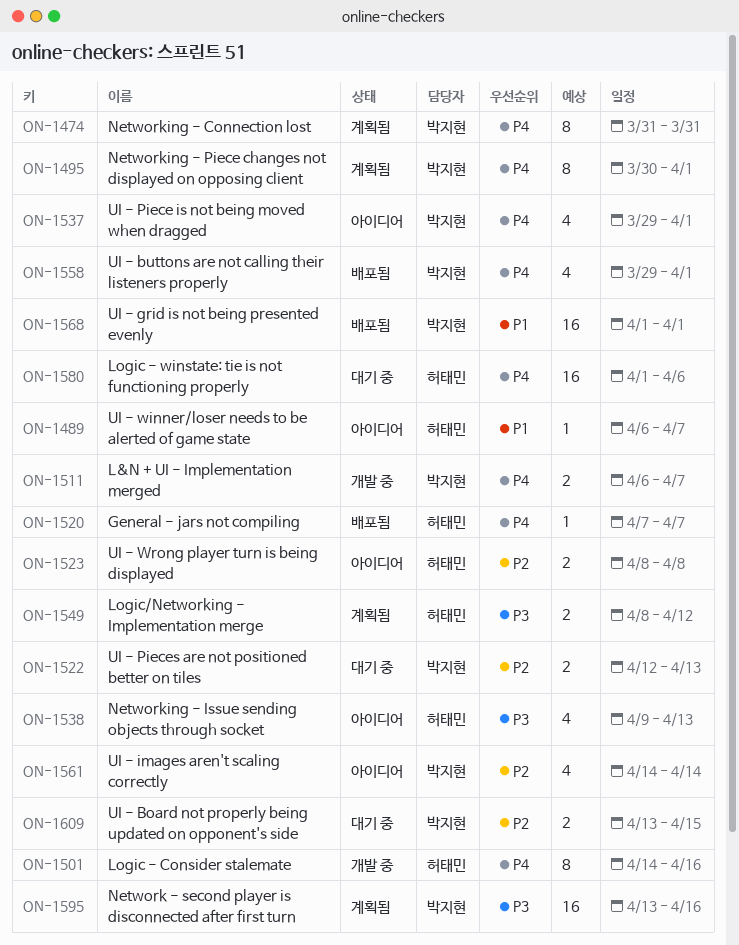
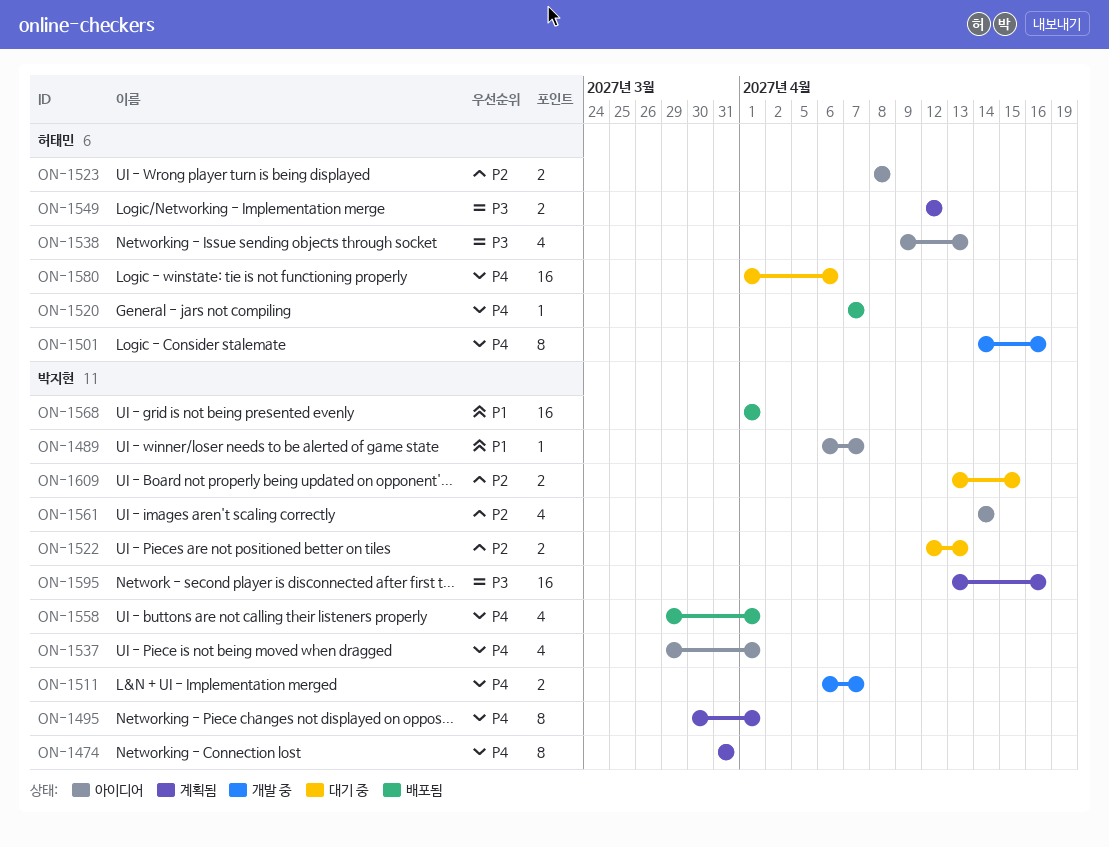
ON-1489, owner: 허태민 -> 박지현
ON-1549, start: Apr 8 -> Apr 12

